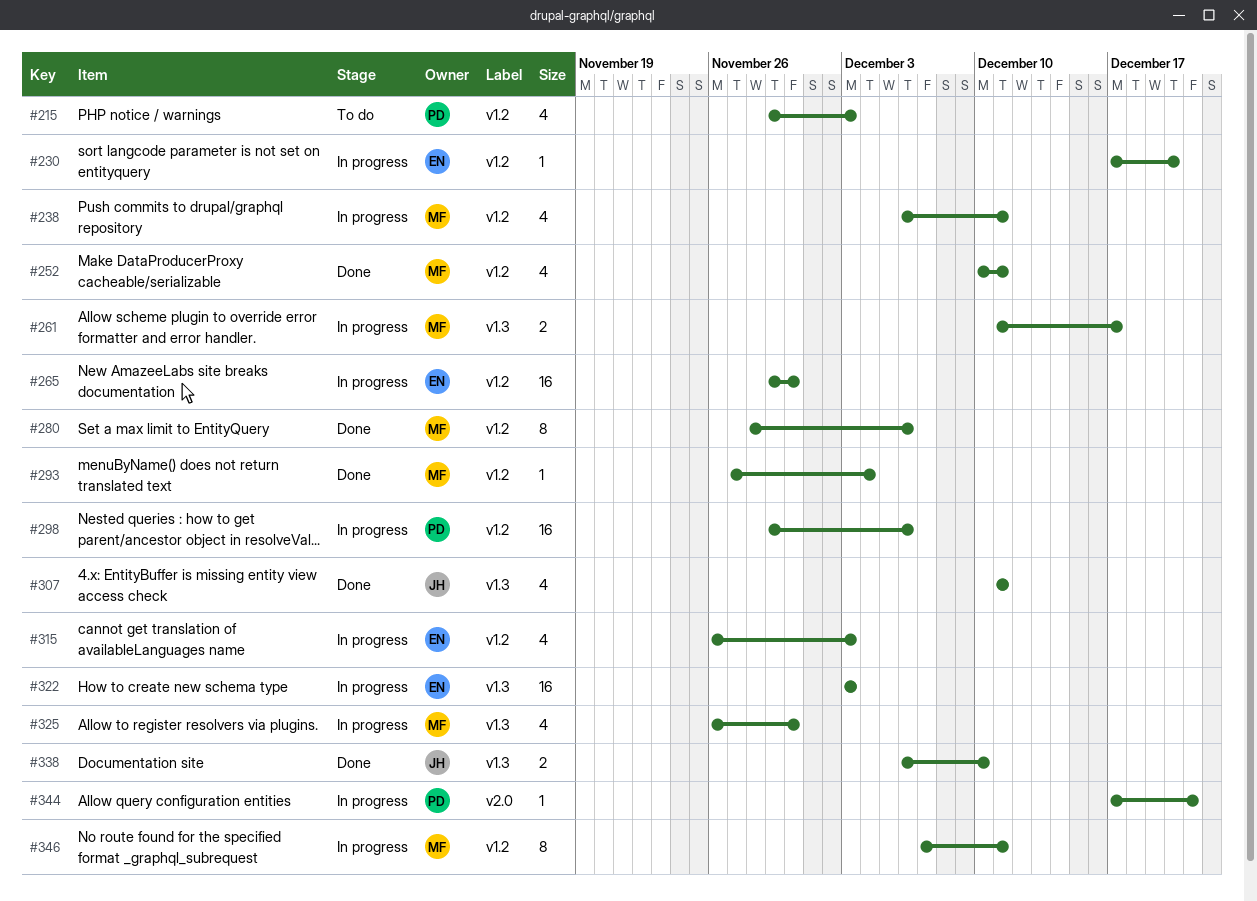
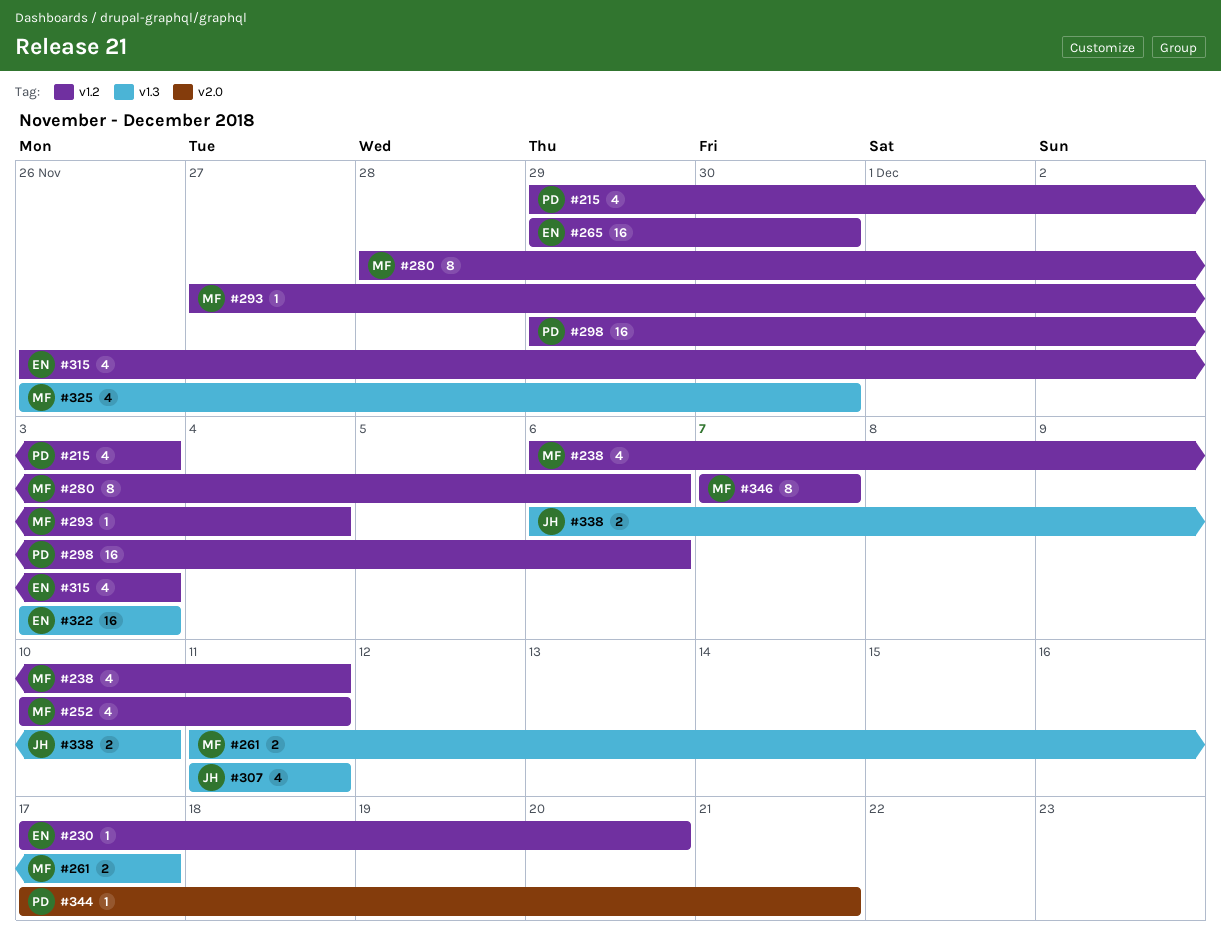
#346, due: Dec 11 -> Dec 7

